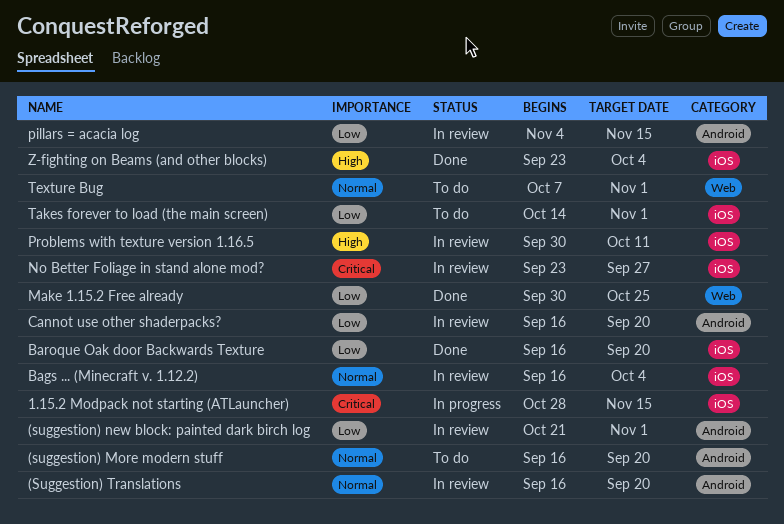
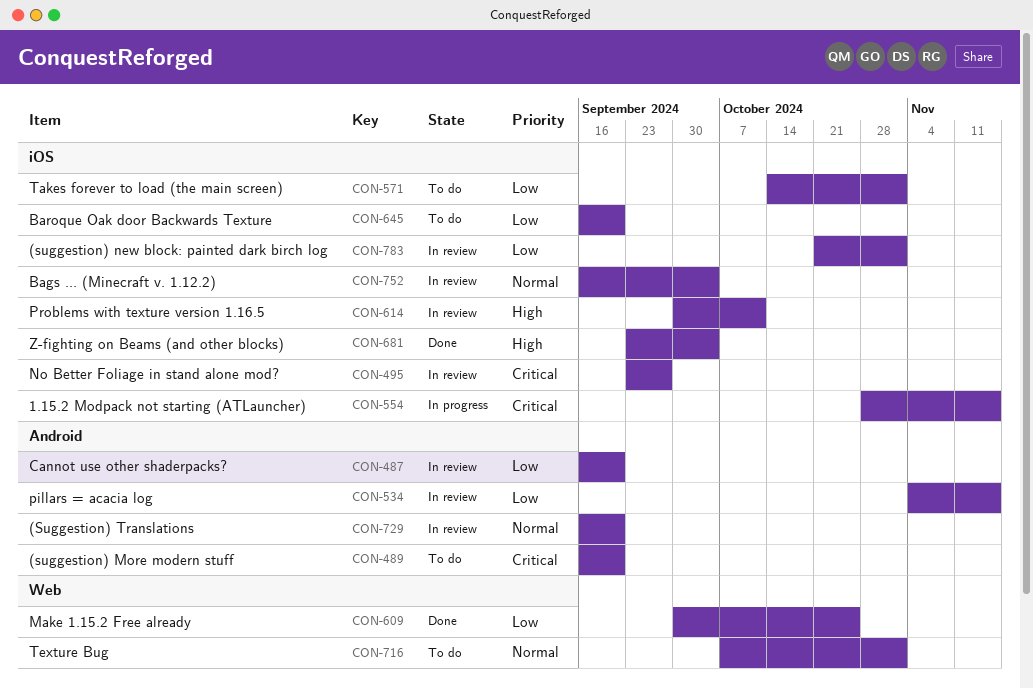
(suggestion) More modern stuff, priority: Normal -> Critical
(suggestion) new block: painted dark birch log, label: Android -> iOS
Baroque Oak door Backwards Texture, status: Done -> To do

